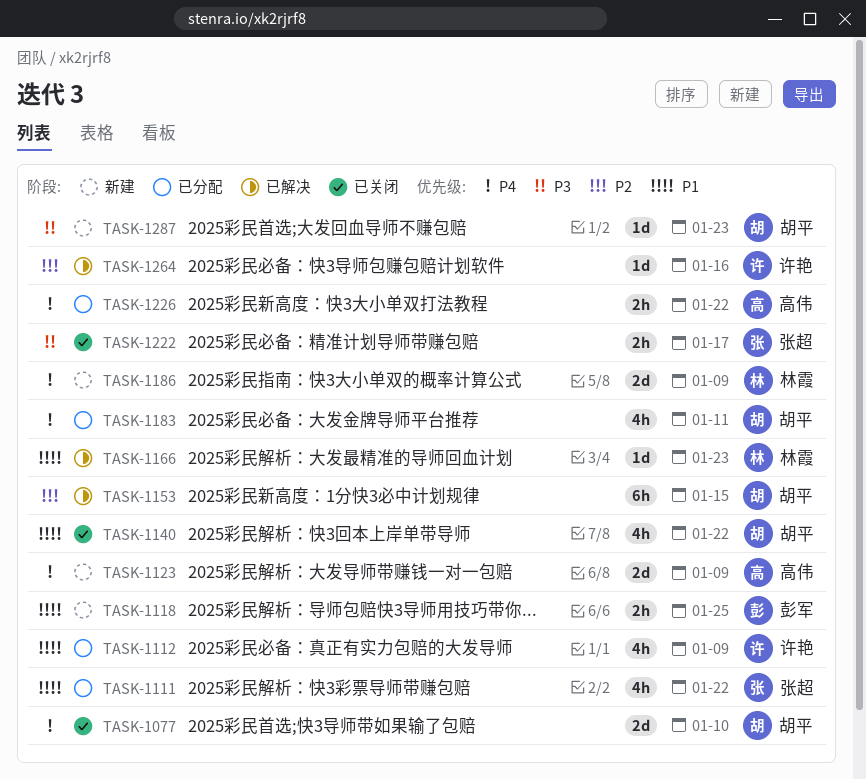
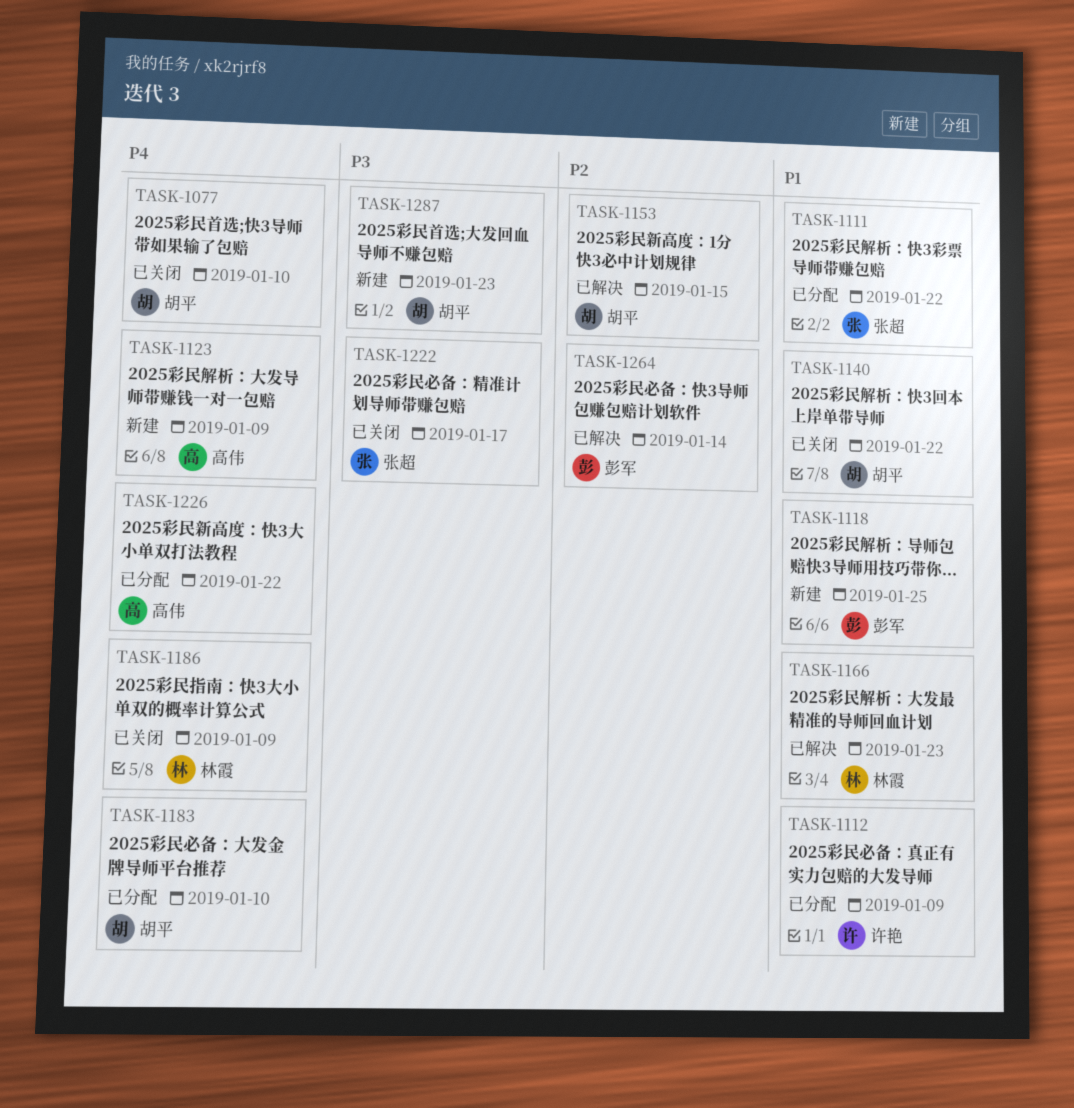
TASK-1183, due: Jan 11 -> Jan 10
TASK-1186, status: 新建 -> 已关闭
TASK-1264, owner: 许艳 -> 彭军
TASK-1264, due: Jan 16 -> Jan 14

